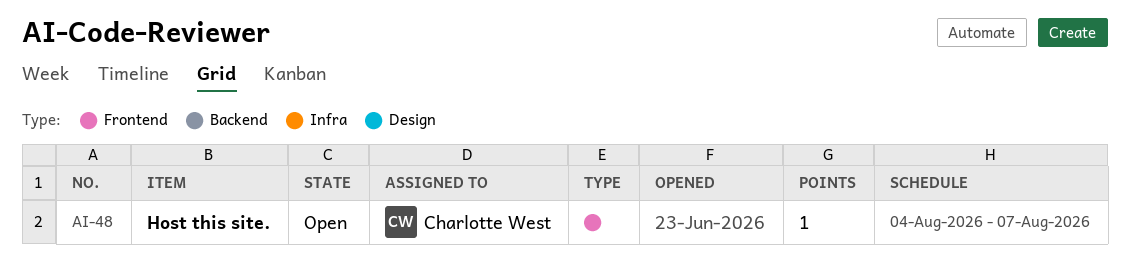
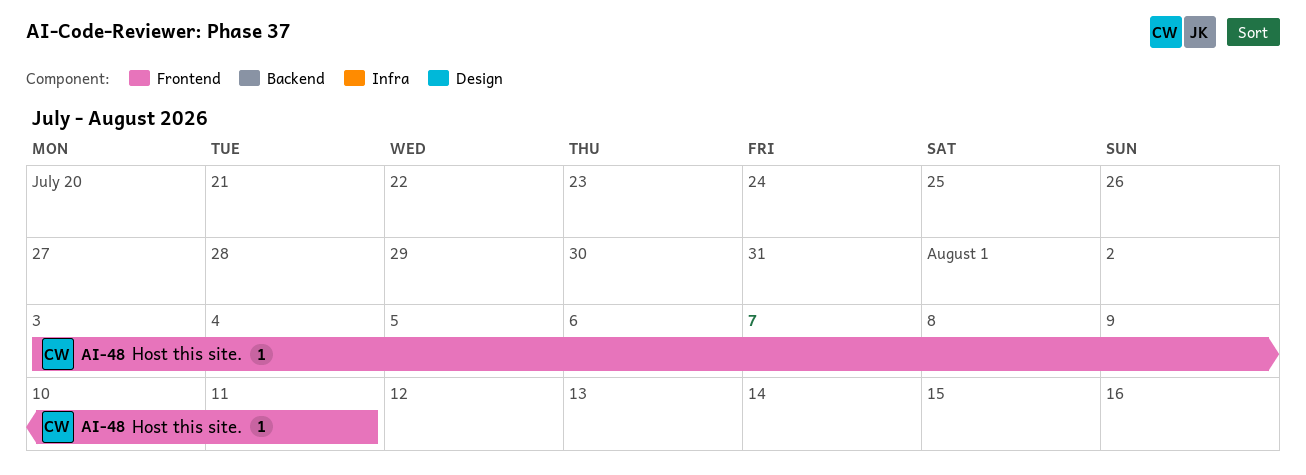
AI-48, start: Aug 4 -> Aug 3
AI-48, due: Aug 7 -> Aug 11

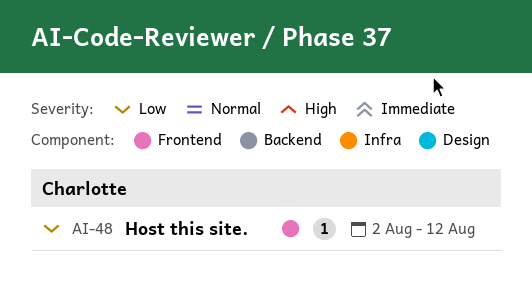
AI-48, start: Aug 3 -> Aug 2
AI-48, due: Aug 11 -> Aug 12

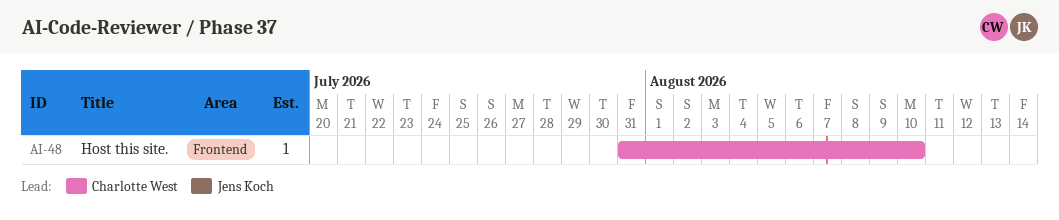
AI-48, start: Aug 2 -> Jul 31
AI-48, due: Aug 12 -> Aug 10

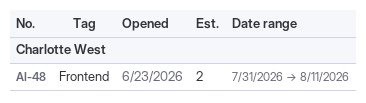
AI-48, estimate: 1 -> 2
AI-48, due: Aug 10 -> Aug 11

